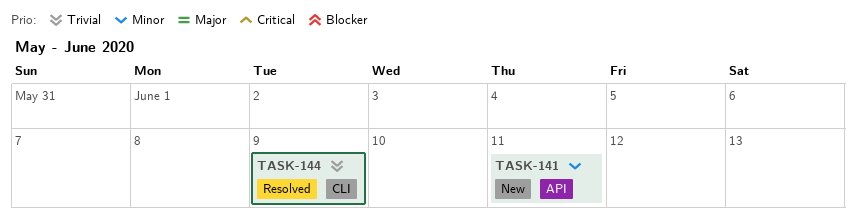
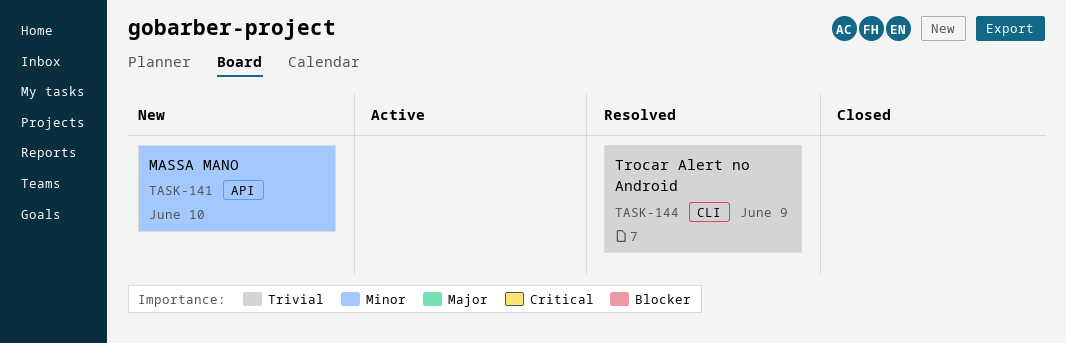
TASK-141, due: Jun 11 -> Jun 10

